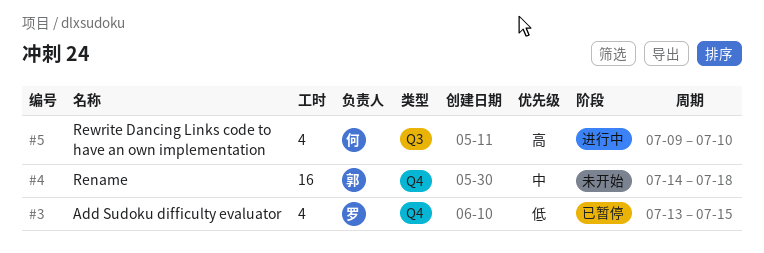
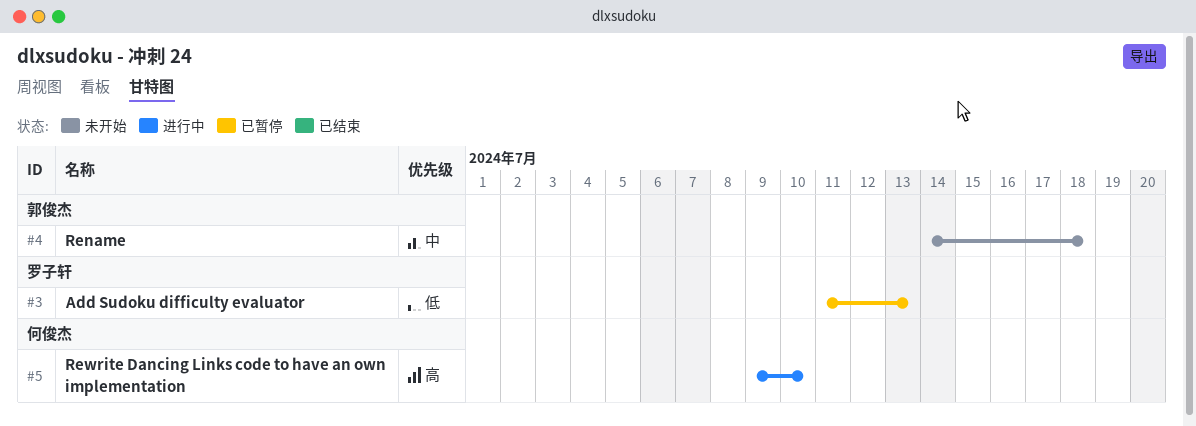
#3, start: Jul 13 -> Jul 11
#3, due: Jul 15 -> Jul 13

